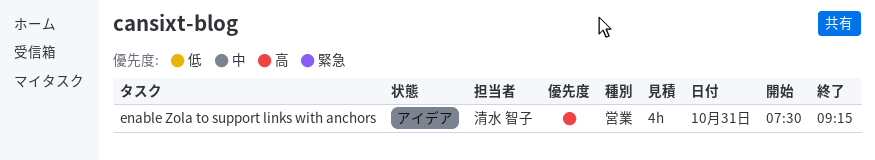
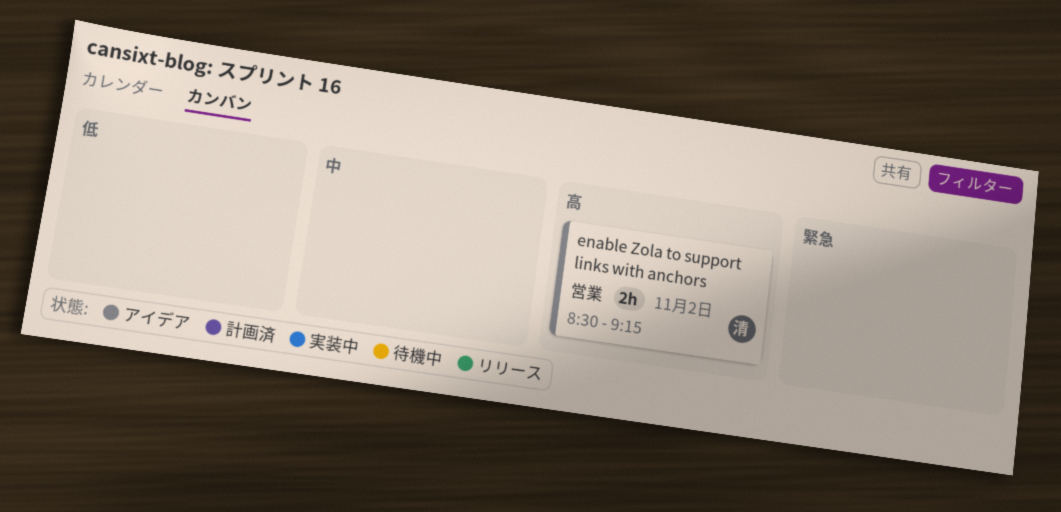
enable Zola to support links with anchors, estimate: 4h -> 2h
enable Zola to support links with anchors, day: Oct 31 -> Nov 2
enable Zola to support links with anchors, begins: 07:30 -> 08:30

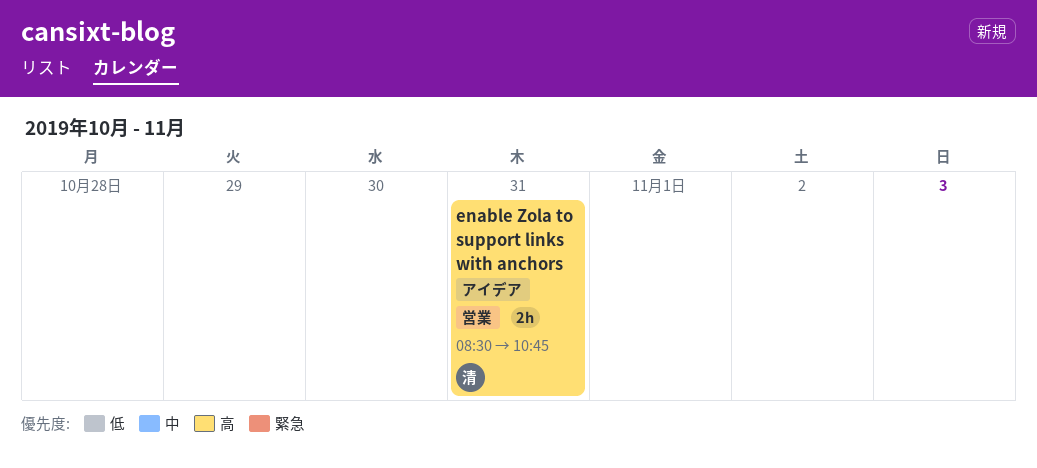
enable Zola to support links with anchors, day: Nov 2 -> Oct 31
enable Zola to support links with anchors, ends: 09:15 -> 10:45

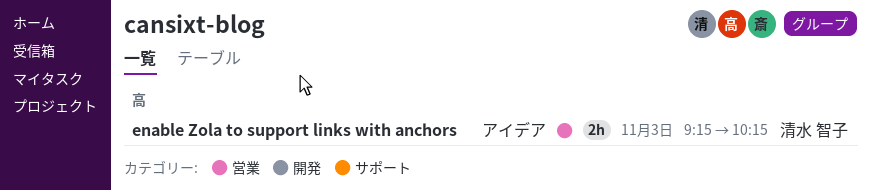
enable Zola to support links with anchors, day: Oct 31 -> Nov 3
enable Zola to support links with anchors, begins: 08:30 -> 09:15
enable Zola to support links with anchors, ends: 10:45 -> 10:15

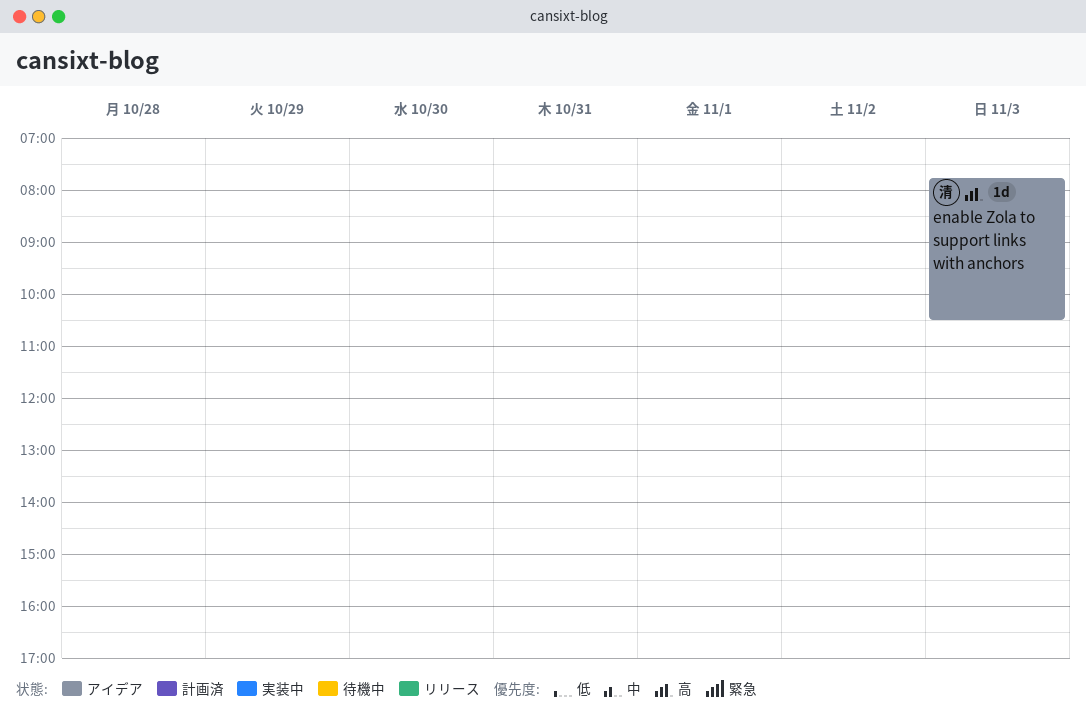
enable Zola to support links with anchors, estimate: 2h -> 1d
enable Zola to support links with anchors, begins: 09:15 -> 07:45
enable Zola to support links with anchors, ends: 10:15 -> 10:30

